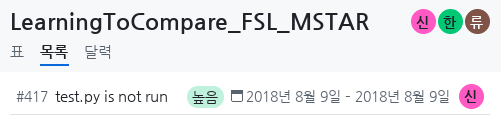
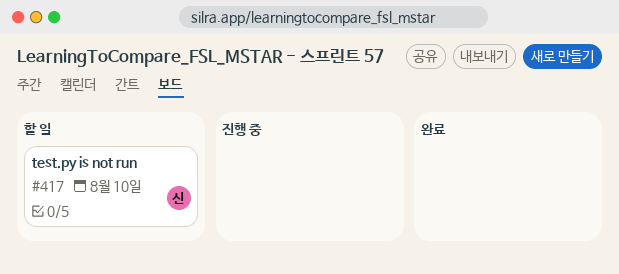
#417, due: Aug 9 -> Aug 10

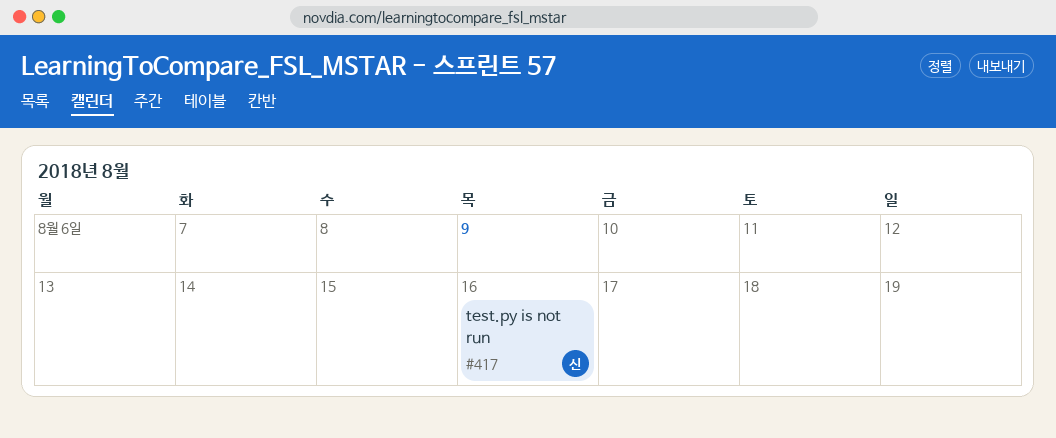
#417, due: Aug 10 -> Aug 16

